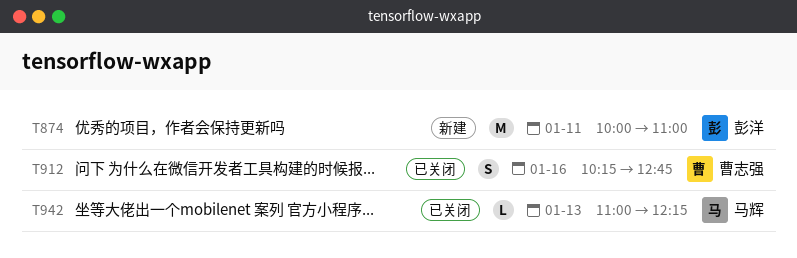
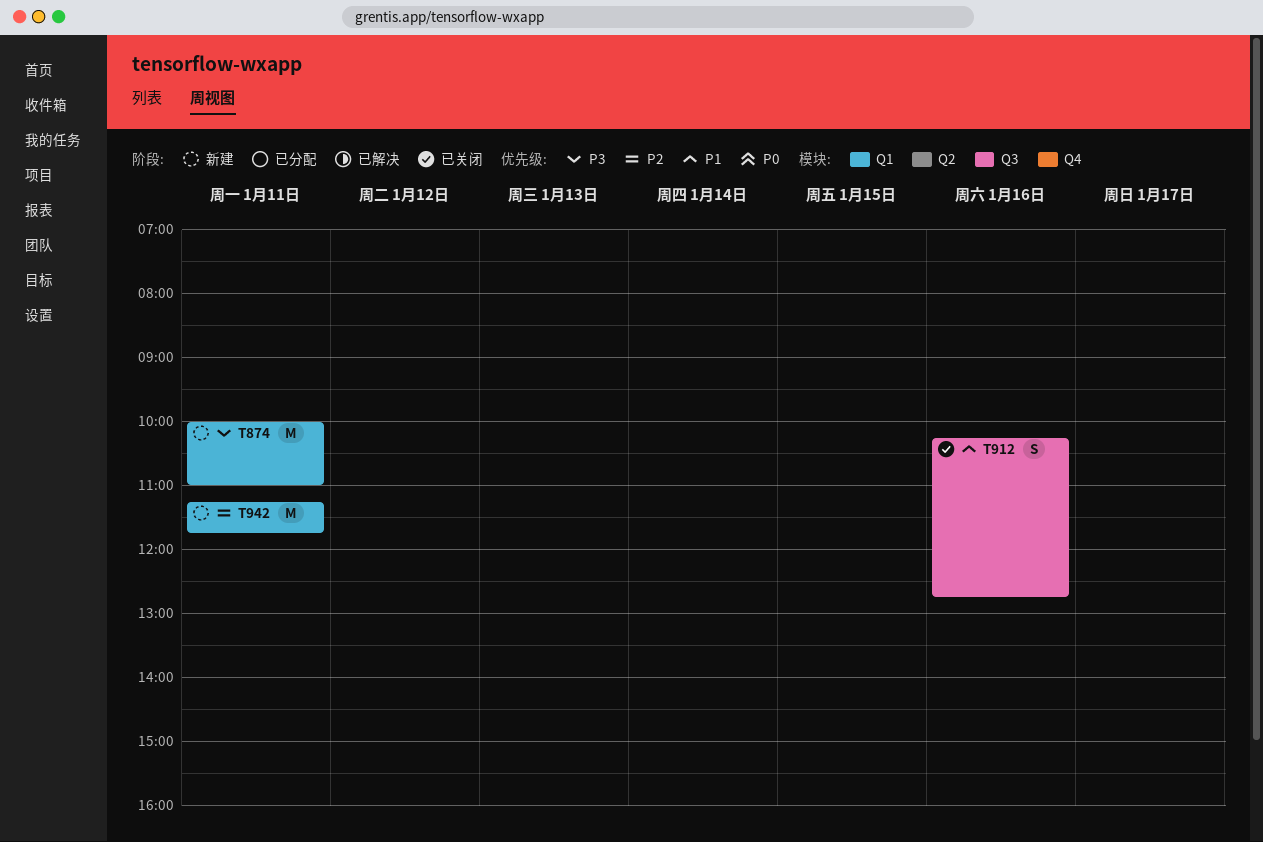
T942, status: 已关闭 -> 新建
T942, estimate: L -> M
T942, day: Jan 13 -> Jan 11
T942, begins: 11:00 -> 11:15
T942, ends: 12:15 -> 11:45

